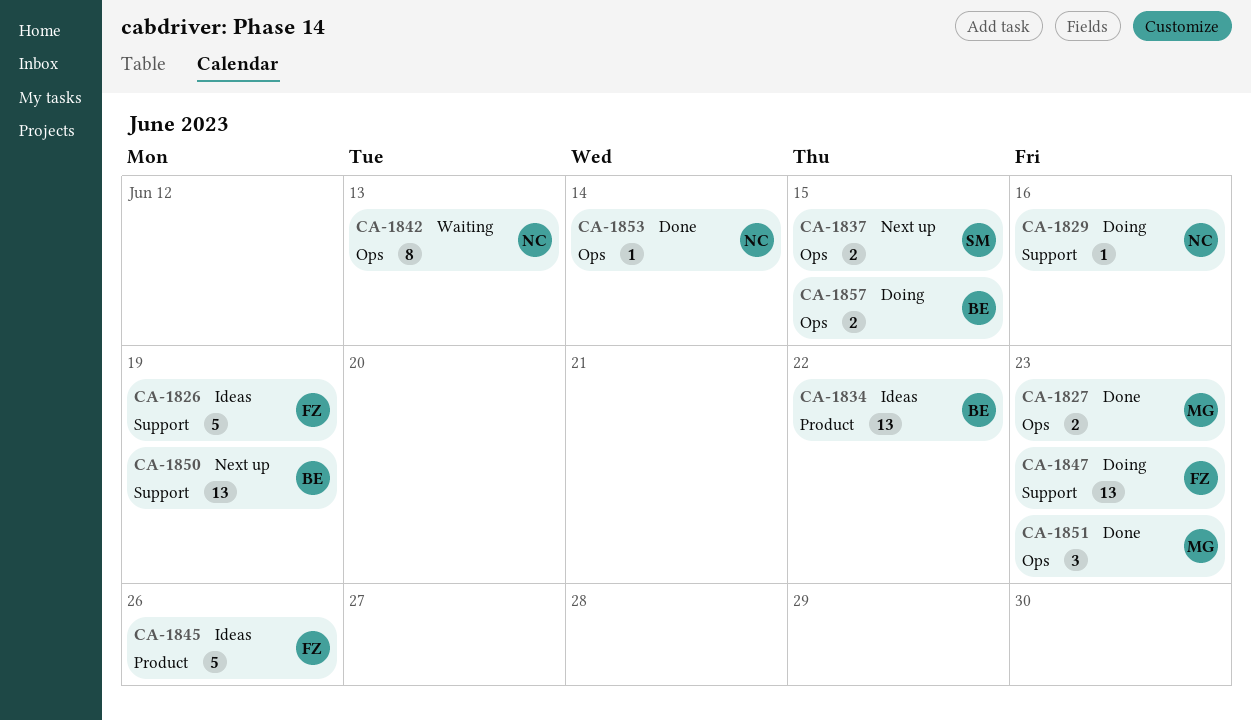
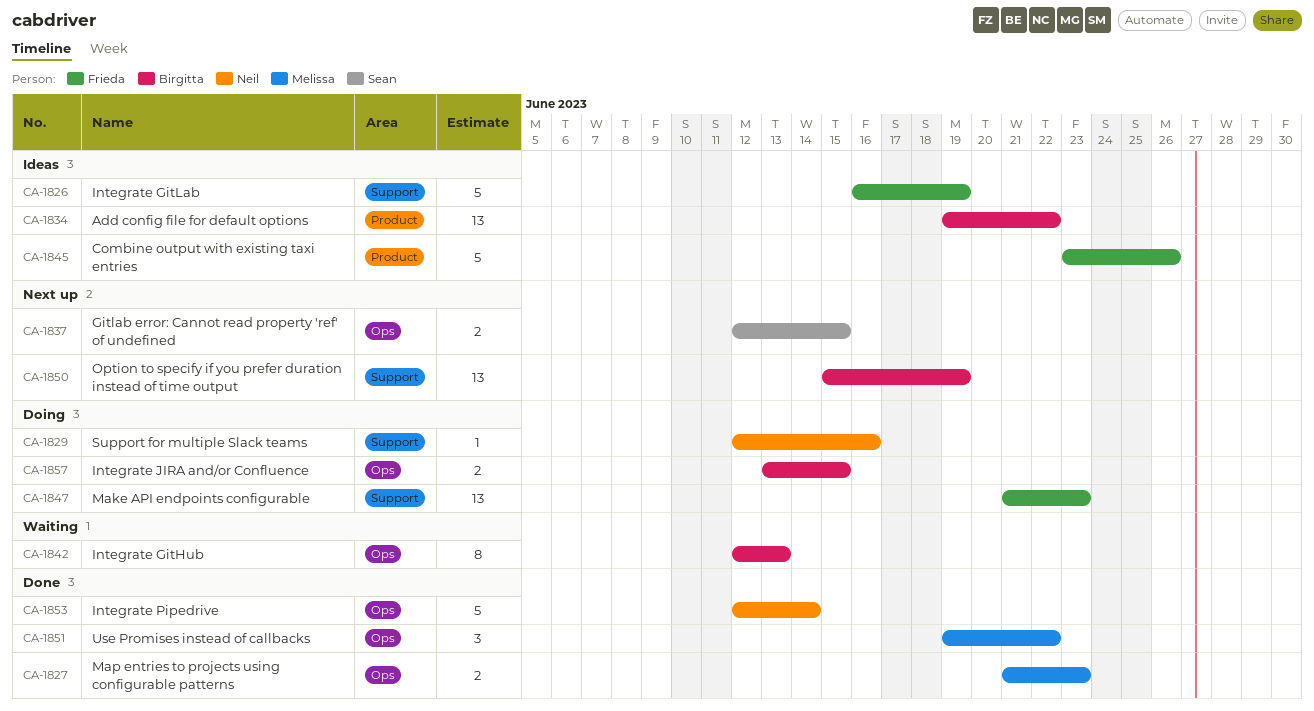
CA-1842, owner: Neil -> Birgitta
CA-1851, due: Jun 23 -> Jun 22
CA-1853, estimate: 1 -> 5

